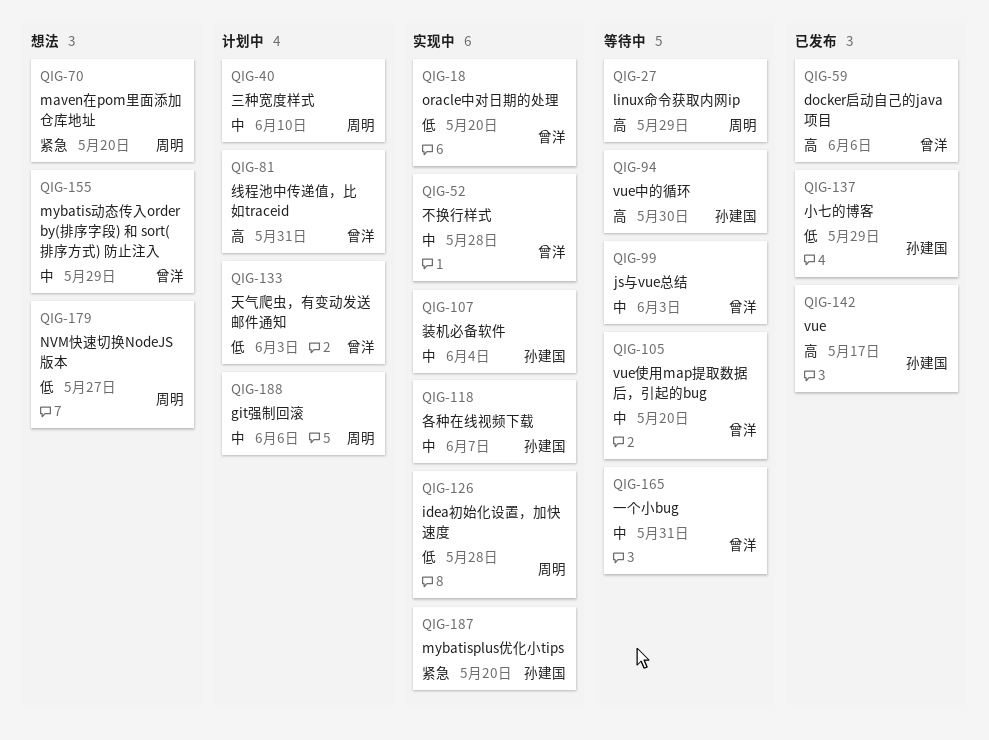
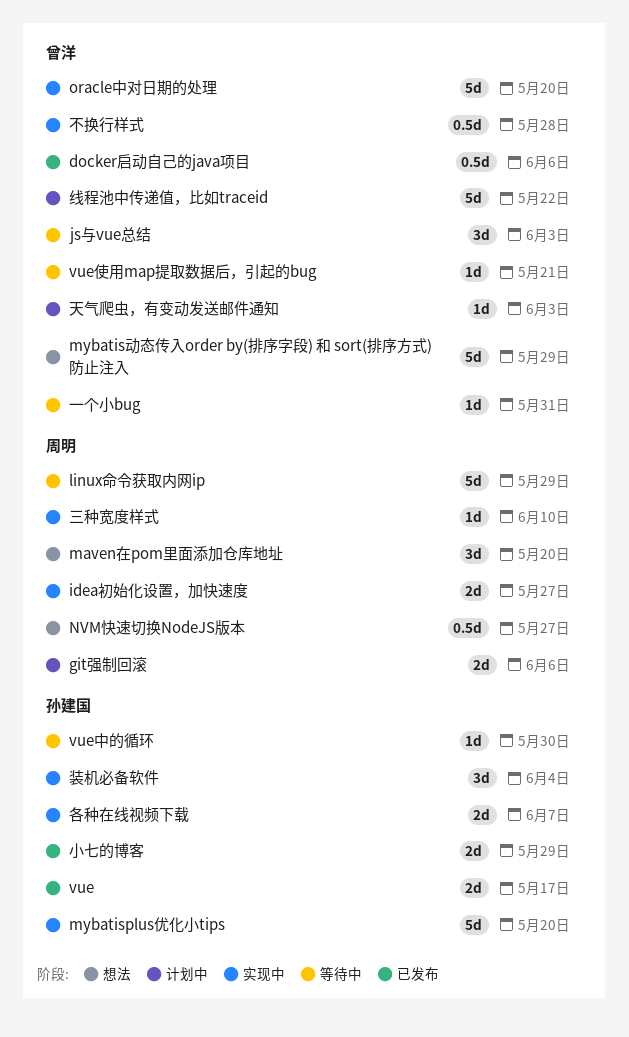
idea初始化设置，加快速度, due: May 28 -> May 27
vue使用map提取数据后，引起的bug, due: May 20 -> May 21
三种宽度样式, status: 计划中 -> 实现中
线程池中传递值，比如traceid, due: May 31 -> May 22

